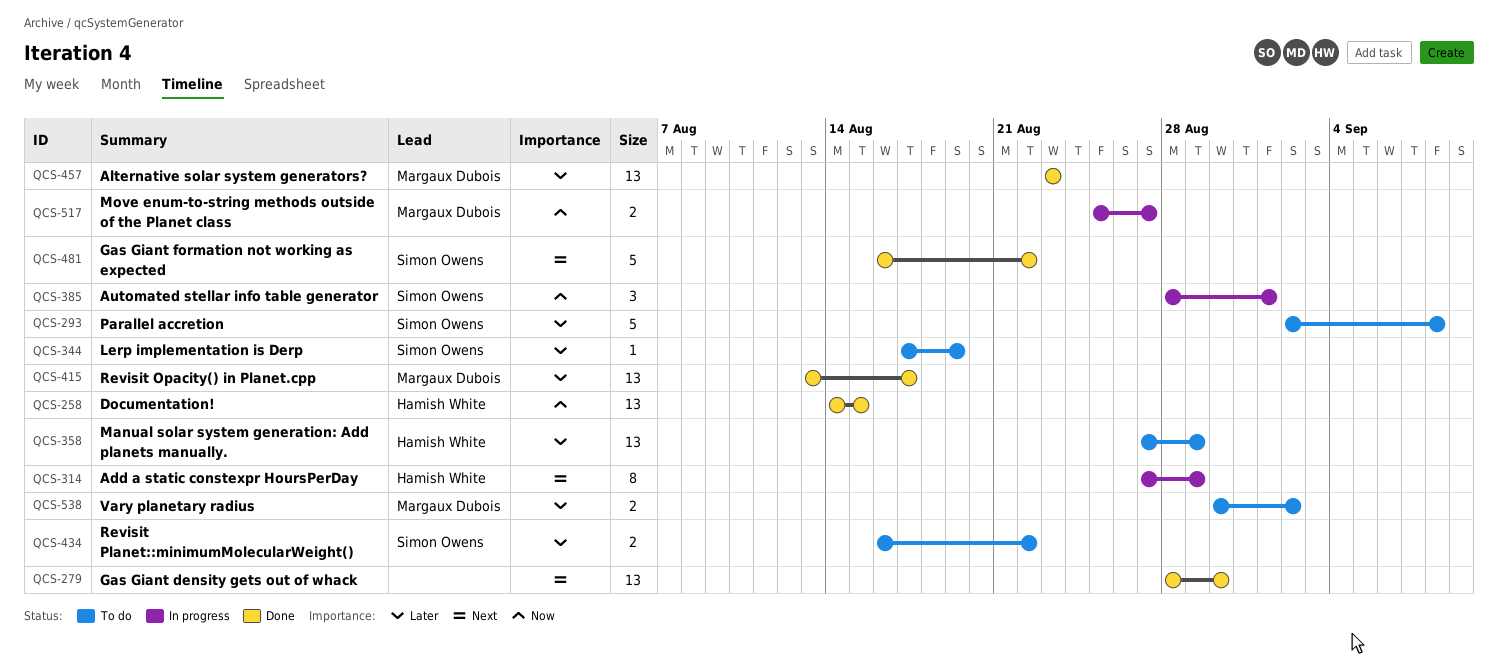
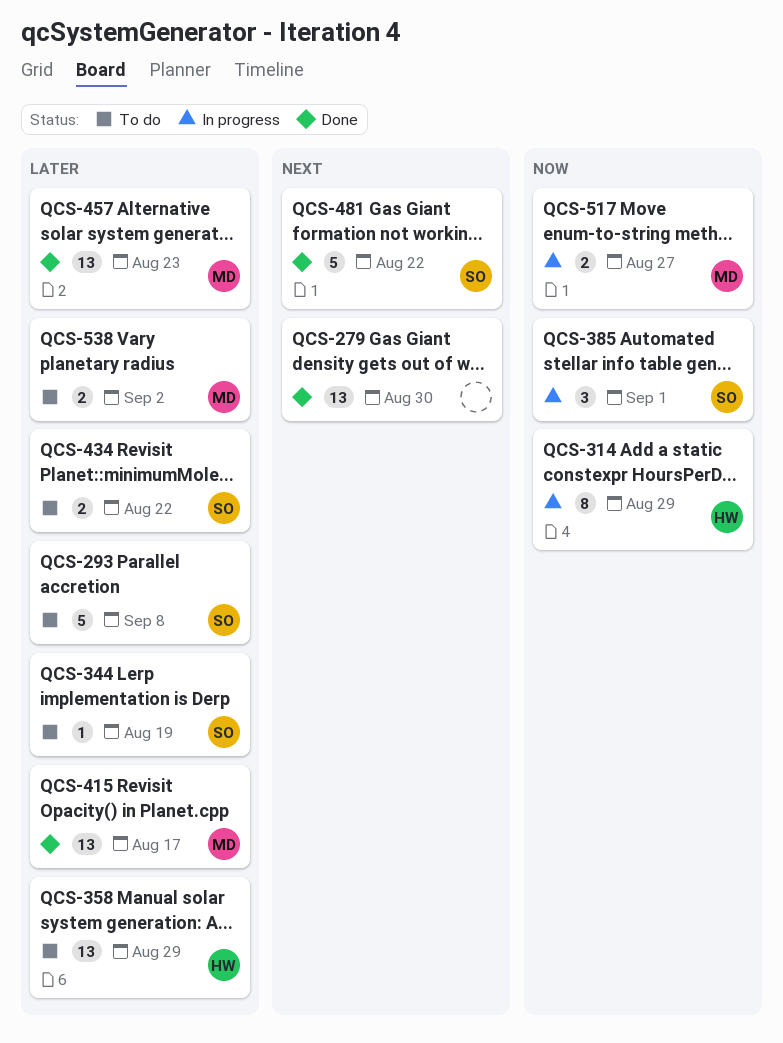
QCS-258: present -> none
QCS-314, priority: Next -> Now

